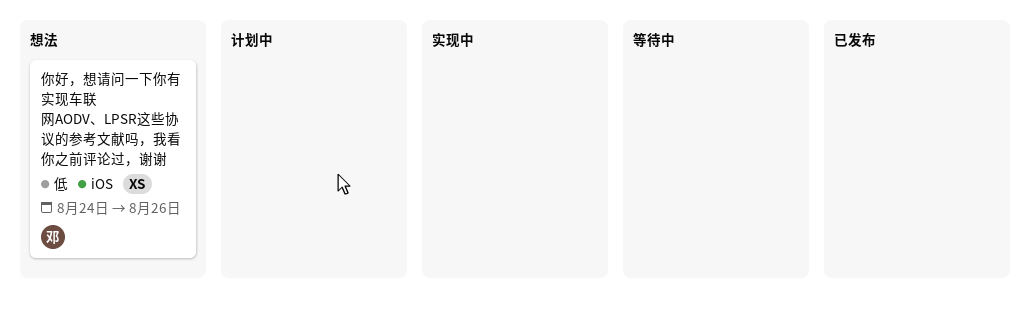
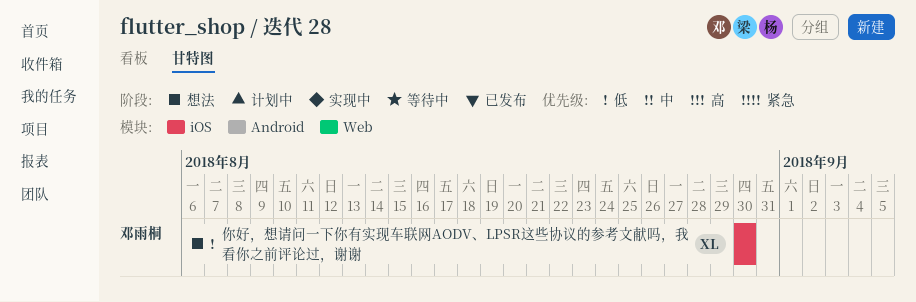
你好，想请问一下你有实现车联网AODV、LPSR这些协议的参考文献吗，我看你之前评论过，谢谢, estimate: XS -> XL
你好，想请问一下你有实现车联网AODV、LPSR这些协议的参考文献吗，我看你之前评论过，谢谢, start: Aug 24 -> Aug 30
你好，想请问一下你有实现车联网AODV、LPSR这些协议的参考文献吗，我看你之前评论过，谢谢, due: Aug 26 -> Aug 30

